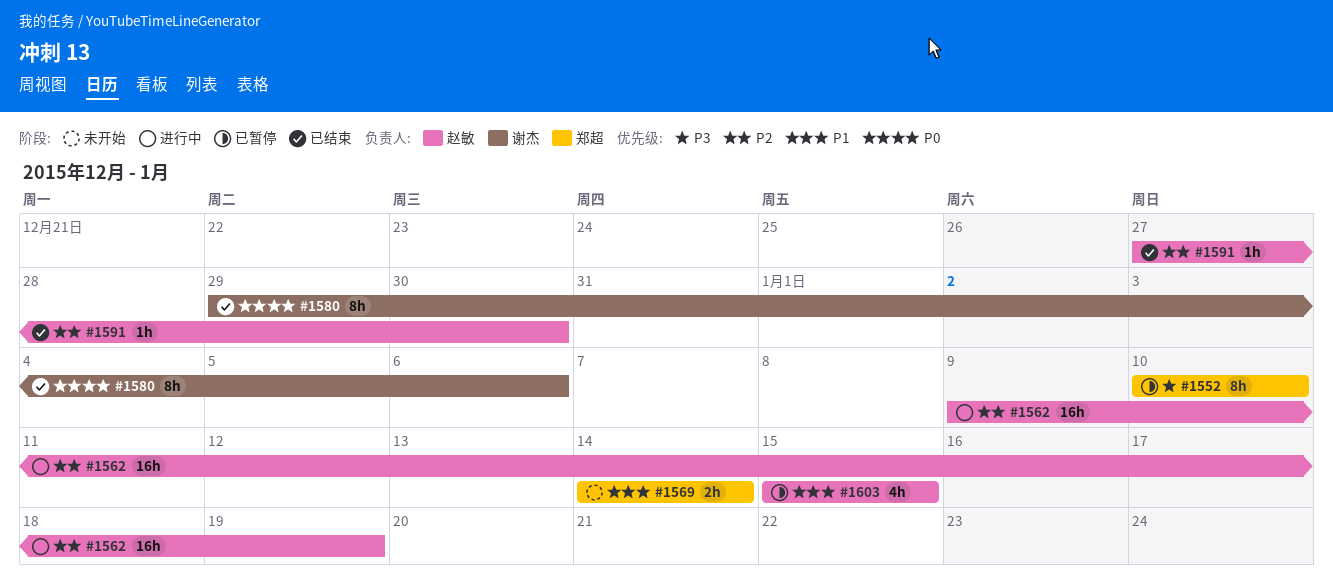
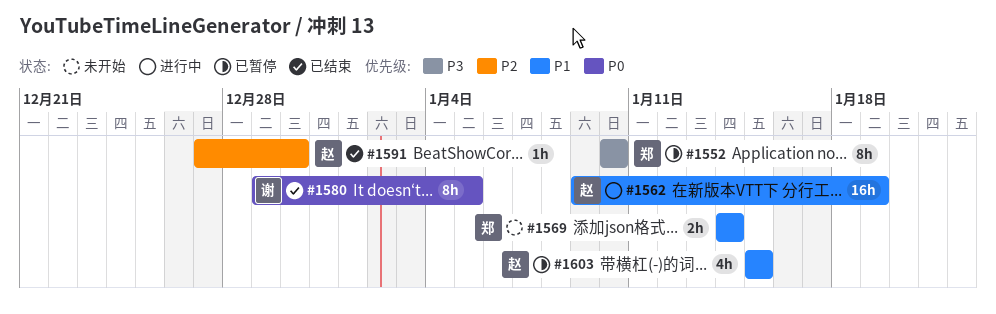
#1562, priority: P2 -> P1
#1580, due: Jan 6 -> Jan 5

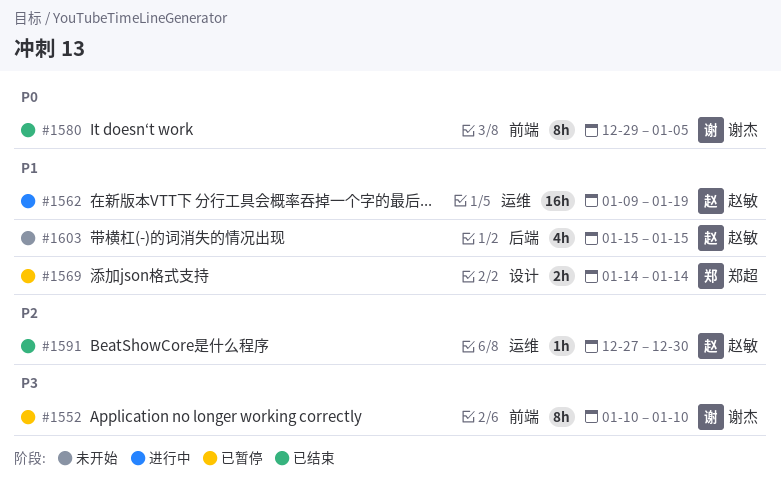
#1552, owner: 郑超 -> 谢杰
#1569, status: 未开始 -> 已暂停
#1603, status: 已暂停 -> 未开始

